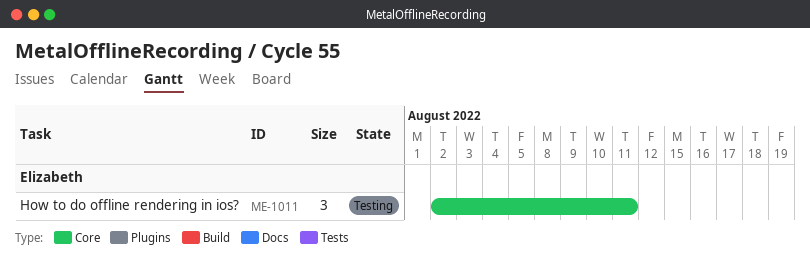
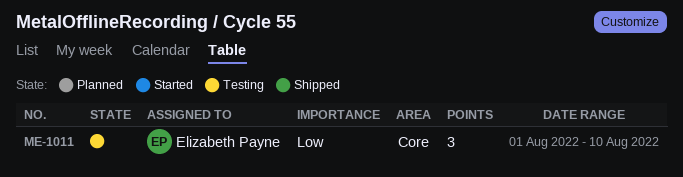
ME-1011, start: Aug 2 -> Aug 1
ME-1011, due: Aug 11 -> Aug 10

